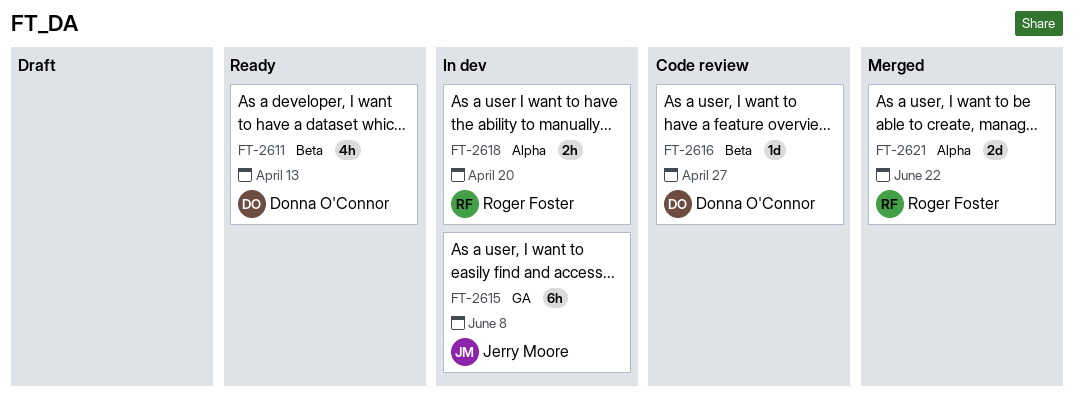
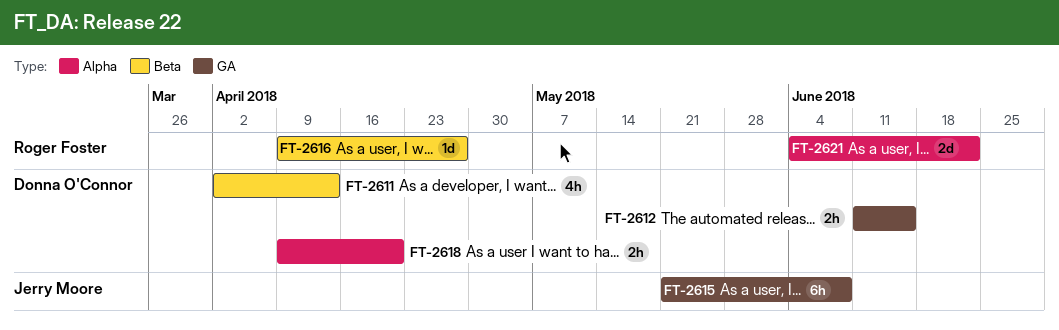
FT-2612: none -> present
FT-2616, owner: Donna O'Connor -> Roger Foster
FT-2618, owner: Roger Foster -> Donna O'Connor

